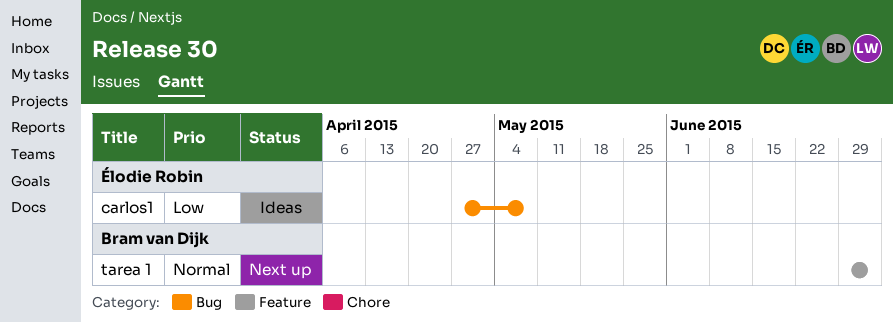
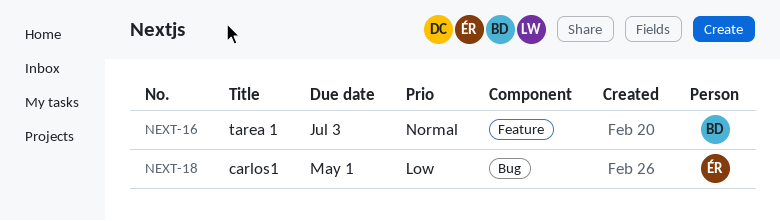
carlos1, due: May 8 -> May 1

